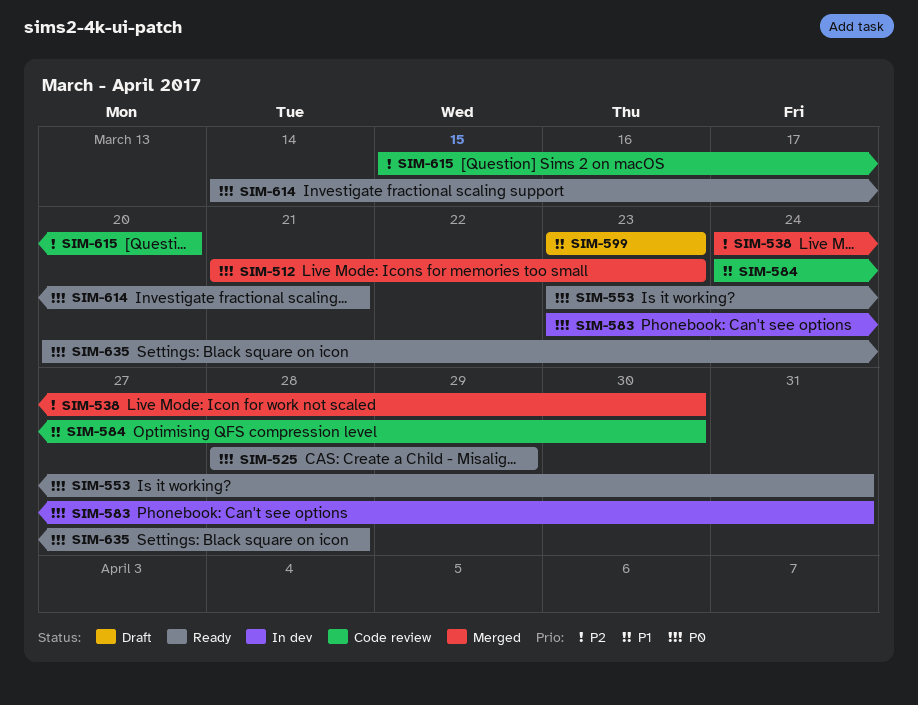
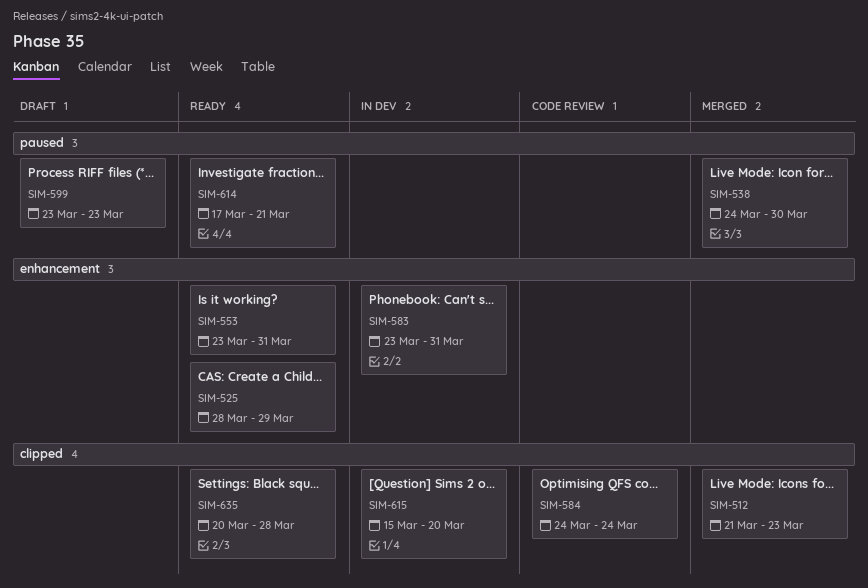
SIM-584, due: Mar 30 -> Mar 24
SIM-614, start: Mar 14 -> Mar 17
SIM-615, status: Code review -> In dev

